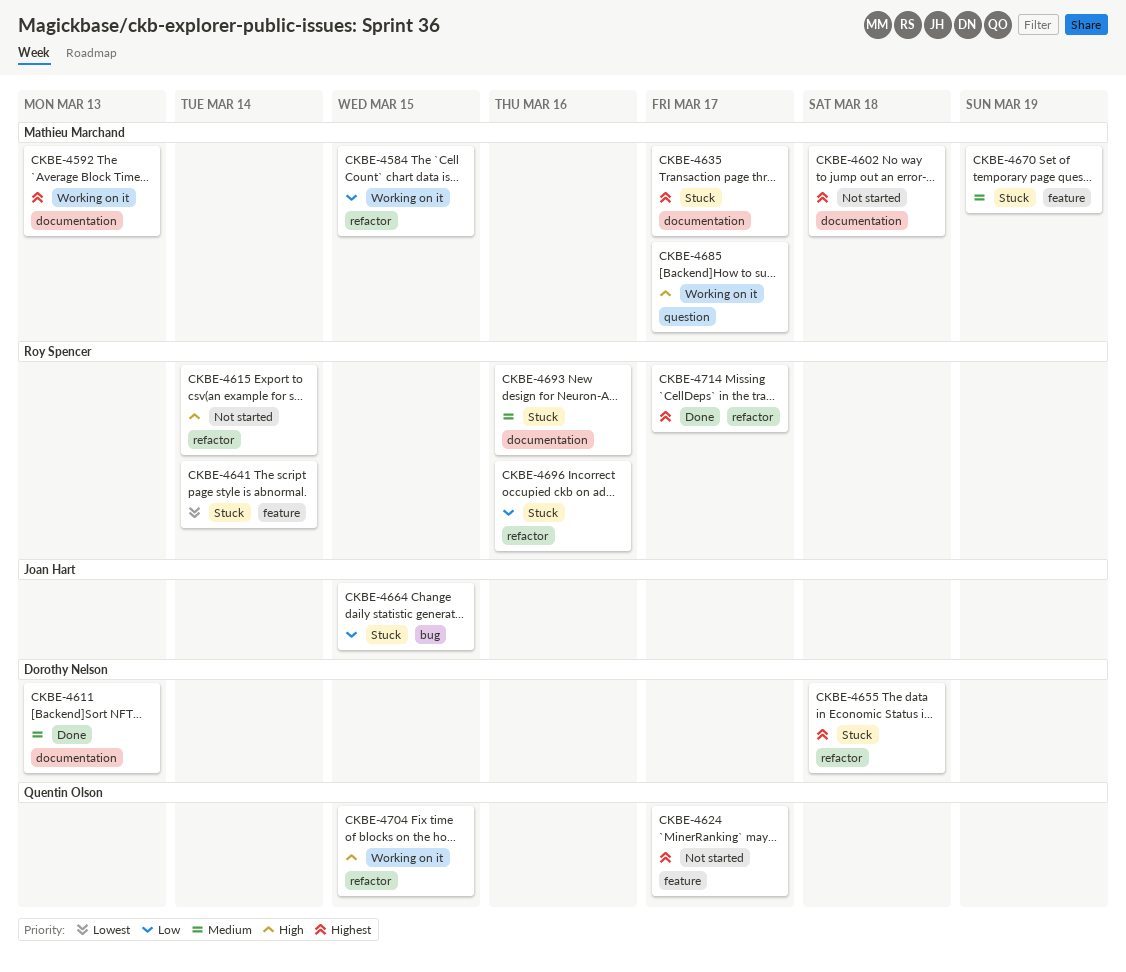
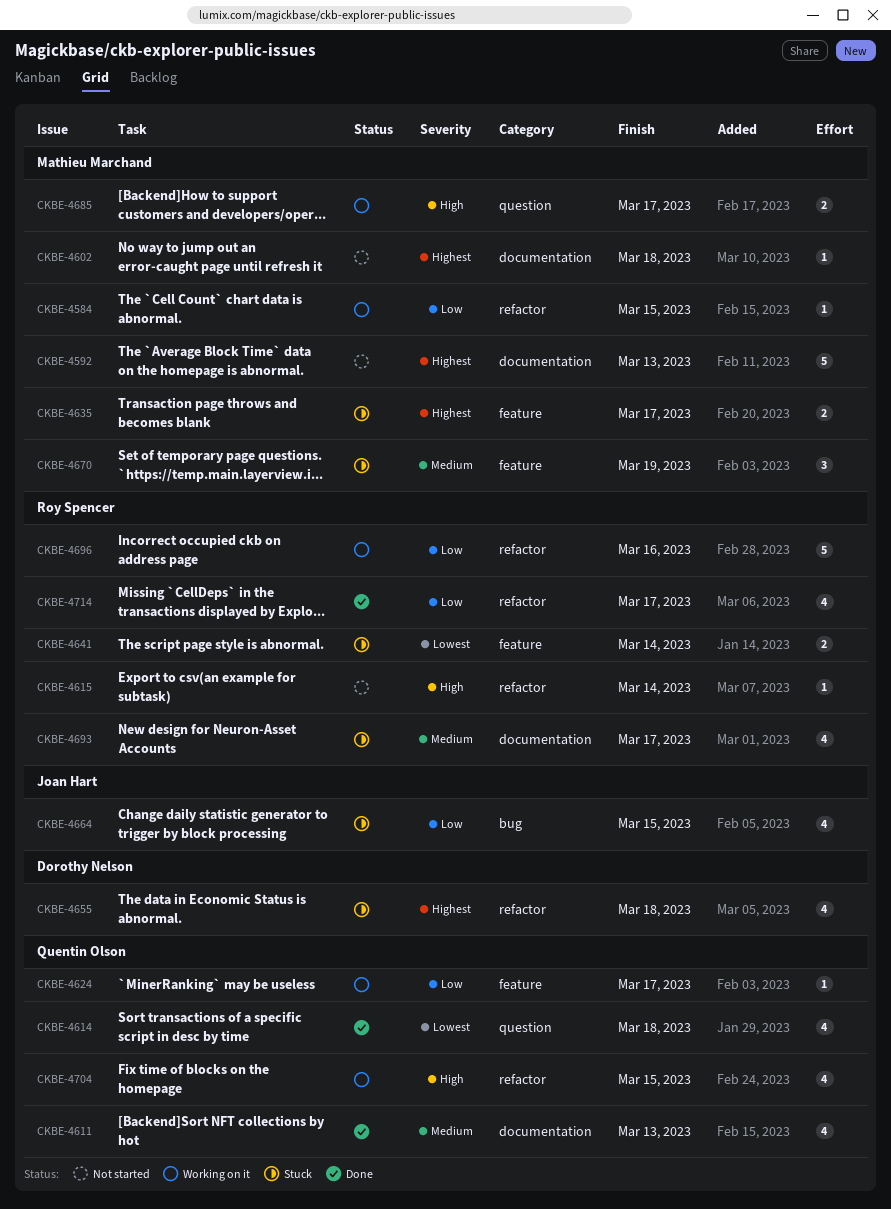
CKBE-4592, status: Working on it -> Not started
CKBE-4611, owner: Dorothy Nelson -> Quentin Olson
CKBE-4614: none -> present
CKBE-4624, status: Not started -> Working on it
CKBE-4624, priority: Highest -> Low
CKBE-4635, label: documentation -> feature
CKBE-4693, due: Mar 16 -> Mar 17
CKBE-4696, status: Stuck -> Working on it
CKBE-4714, priority: Highest -> Low

